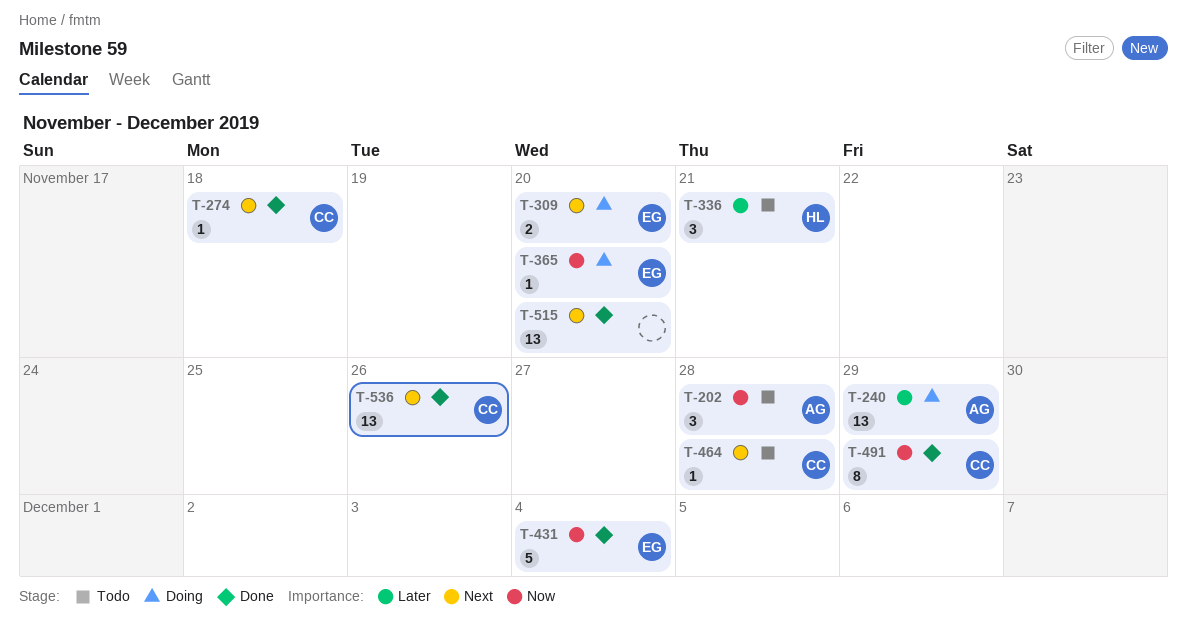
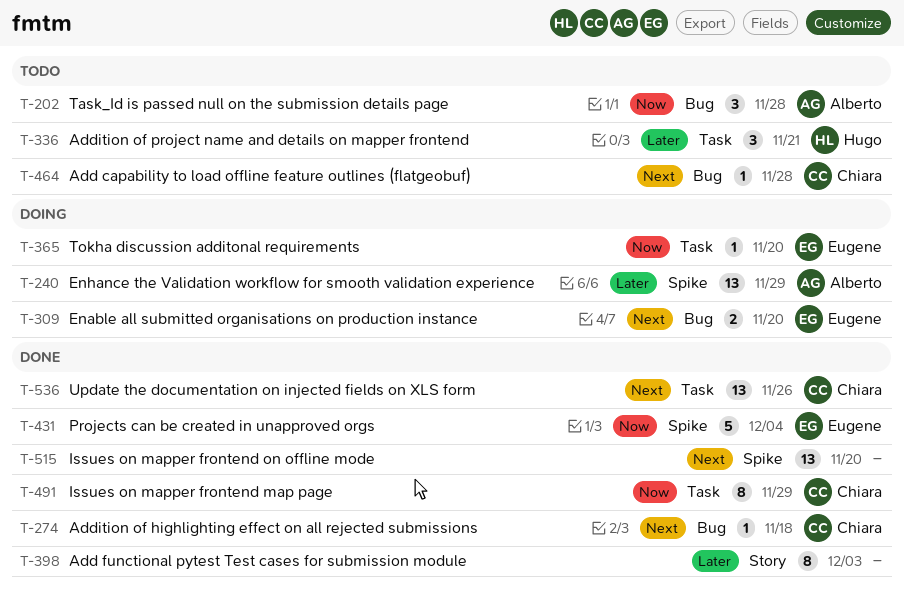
T-398: none -> present

